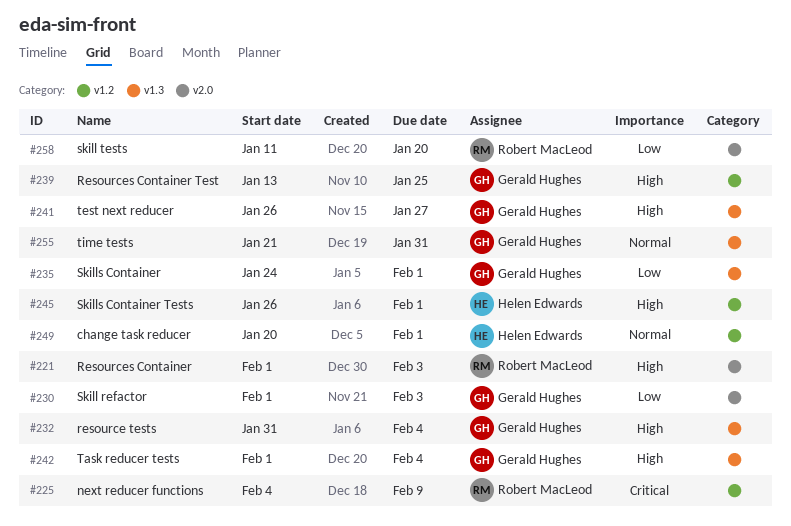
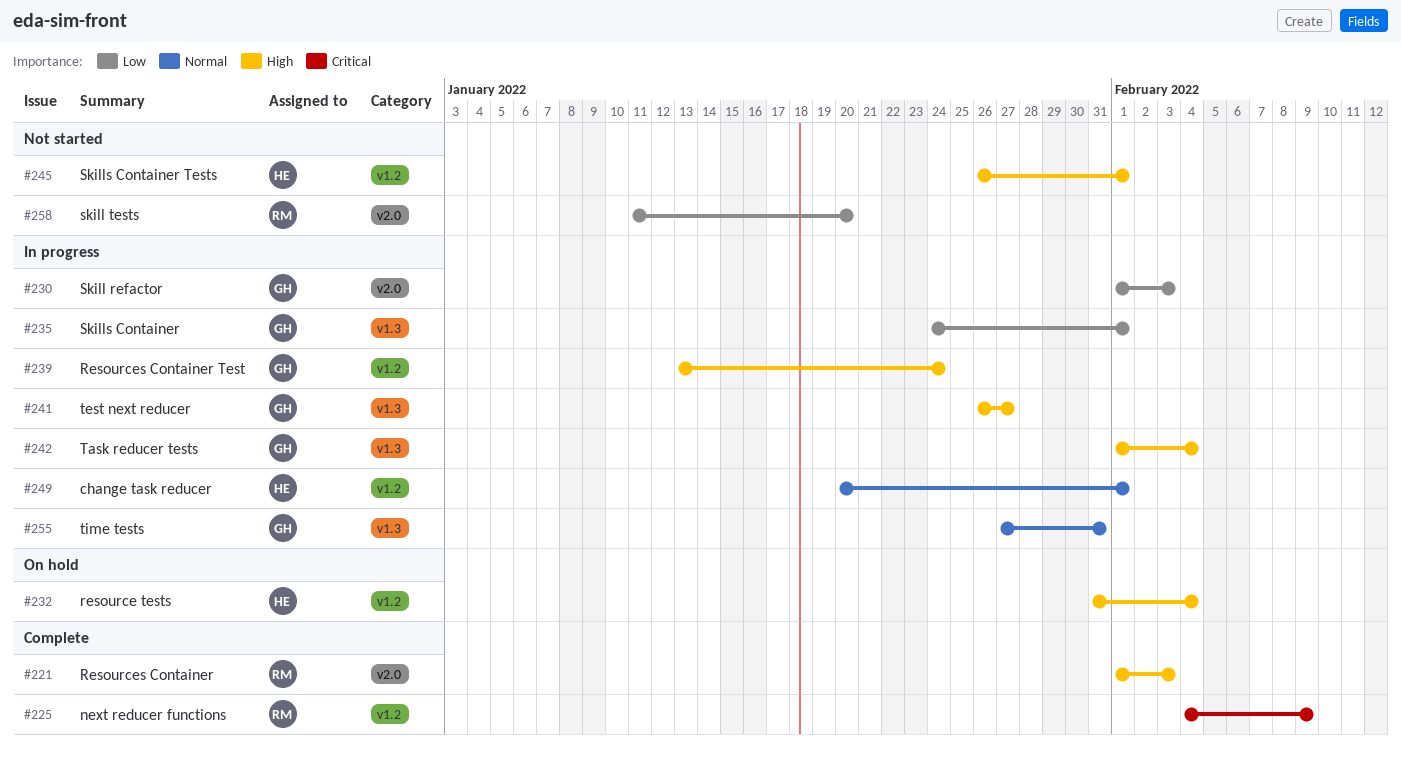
#232, owner: Gerald Hughes -> Helen Edwards
#232, label: v1.3 -> v1.2
#239, due: Jan 25 -> Jan 24
#255, start: Jan 21 -> Jan 27

